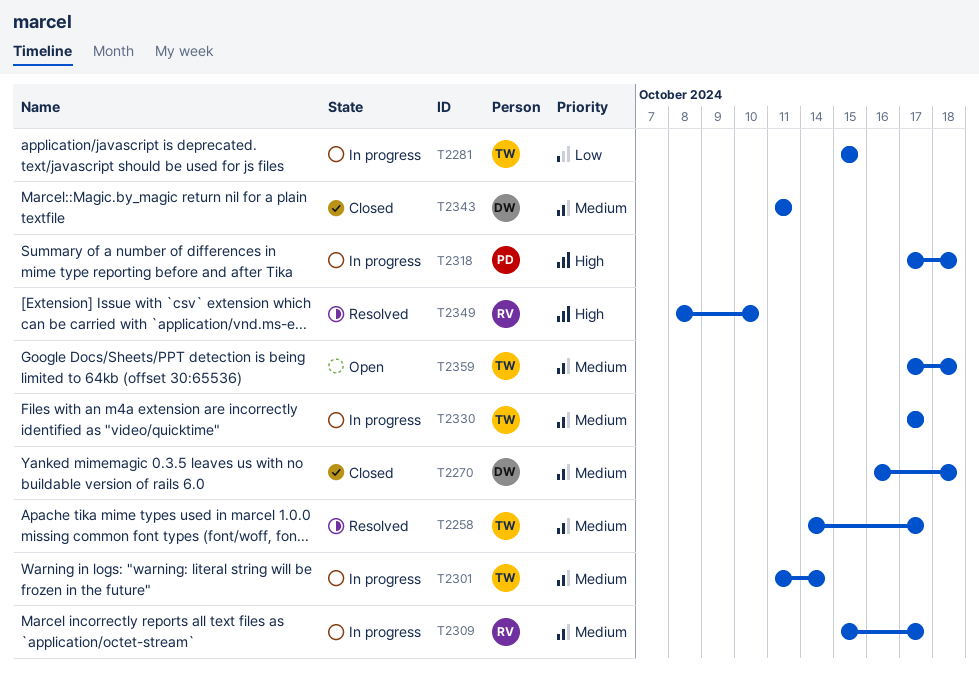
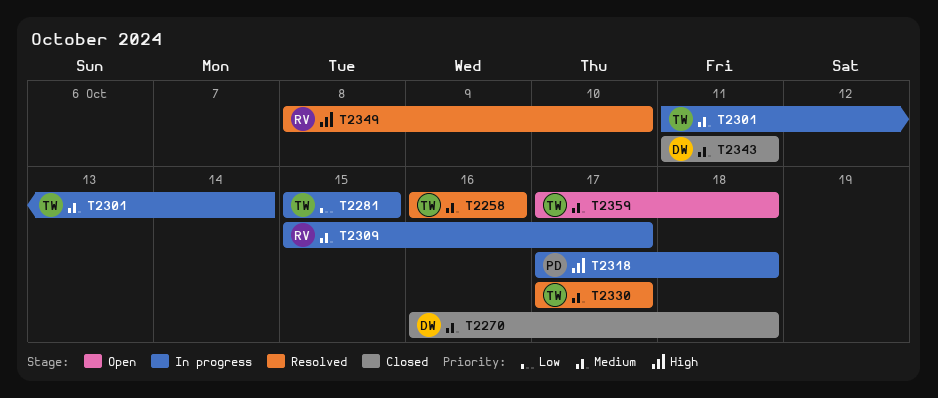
T2258, start: Oct 14 -> Oct 16
T2258, due: Oct 17 -> Oct 16
T2330, status: In progress -> Resolved

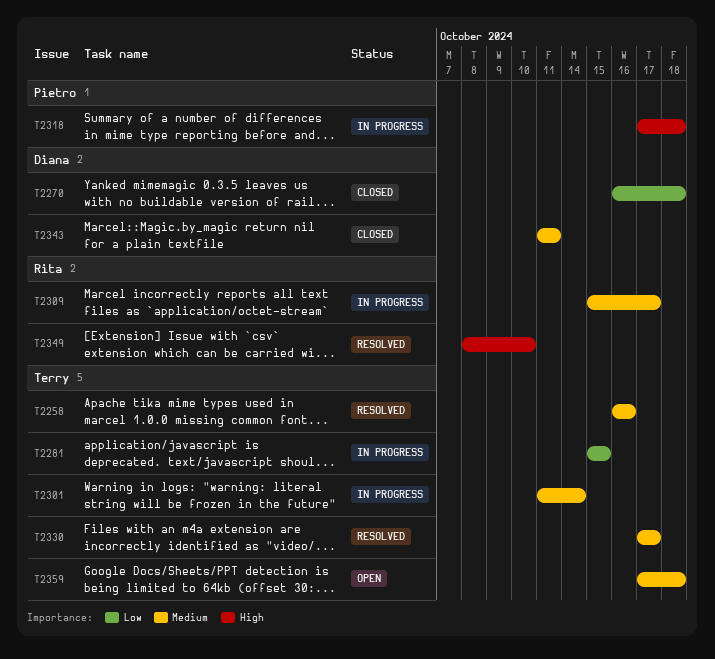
T2270, priority: Medium -> Low

